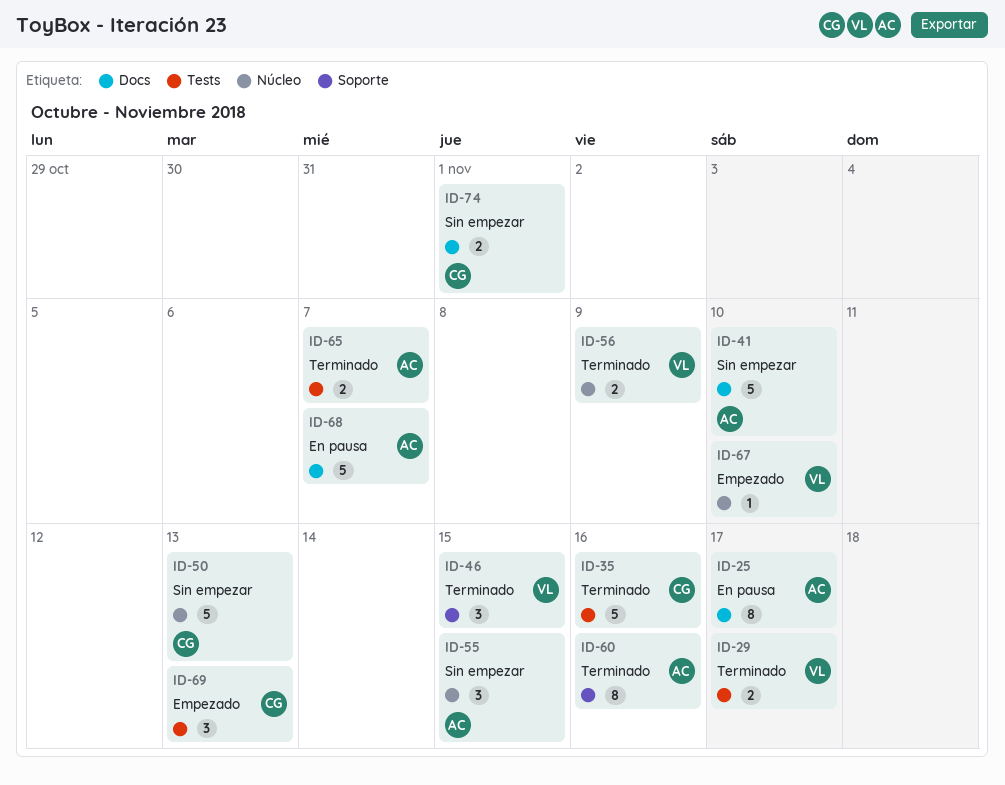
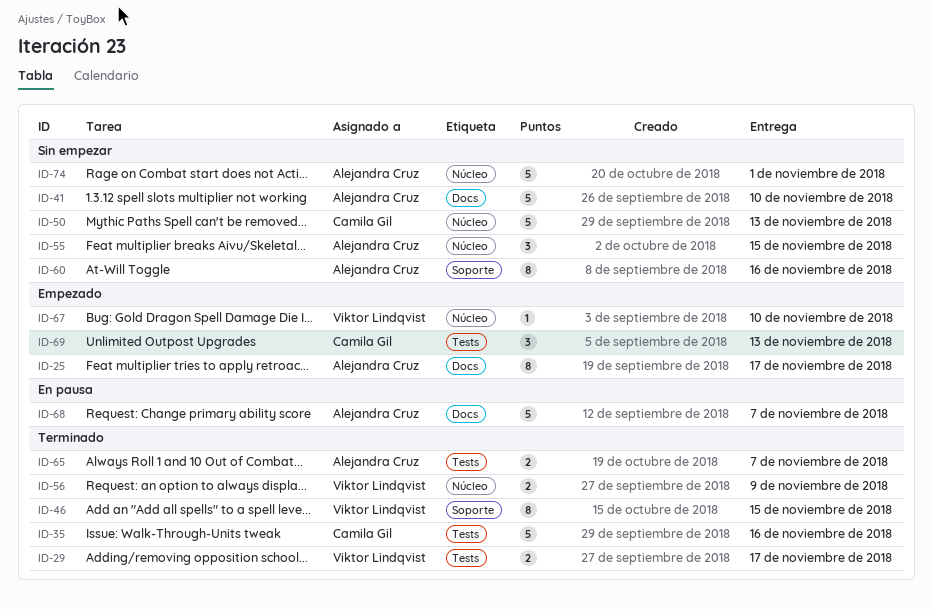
ID-25, status: En pausa -> Empezado
ID-46, estimate: 3 -> 8
ID-60, status: Terminado -> Sin empezar
ID-74, owner: Camila Gil -> Alejandra Cruz
ID-74, label: Docs -> Núcleo
ID-74, estimate: 2 -> 5

